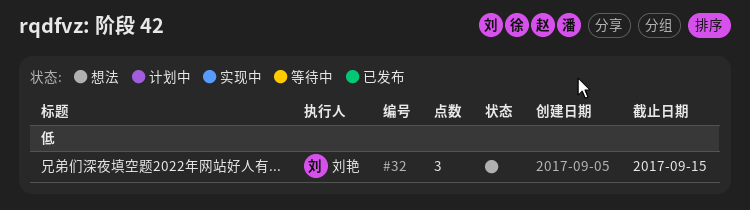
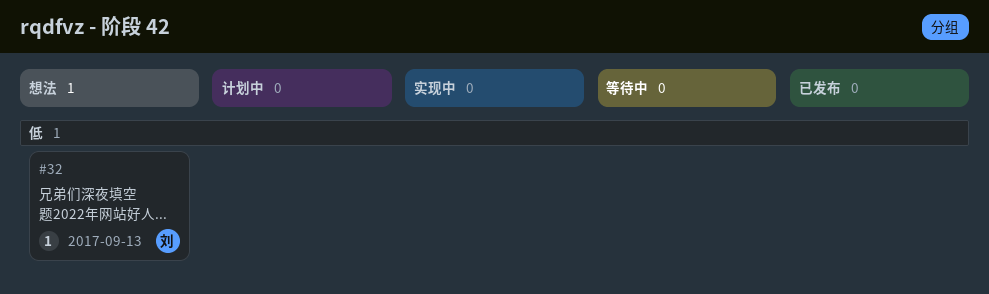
#32, estimate: 3 -> 1
#32, due: Sep 15 -> Sep 13

